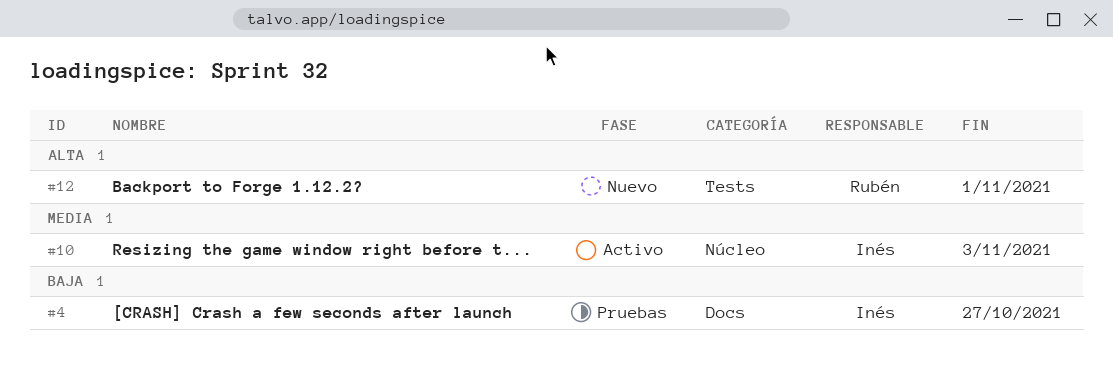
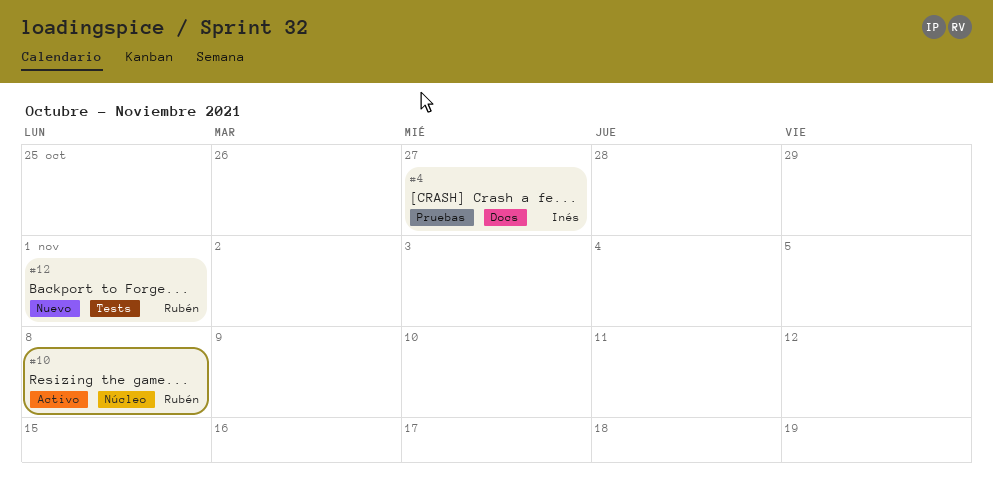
#10, owner: Inés -> Rubén
#10, due: Nov 3 -> Nov 8

